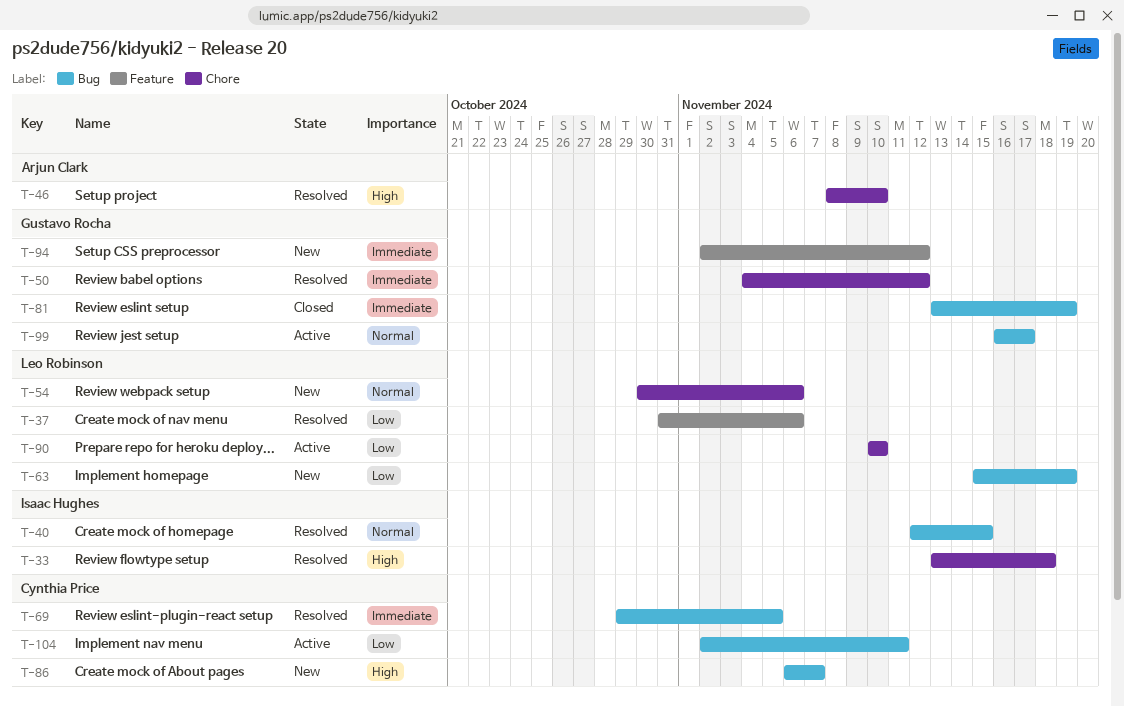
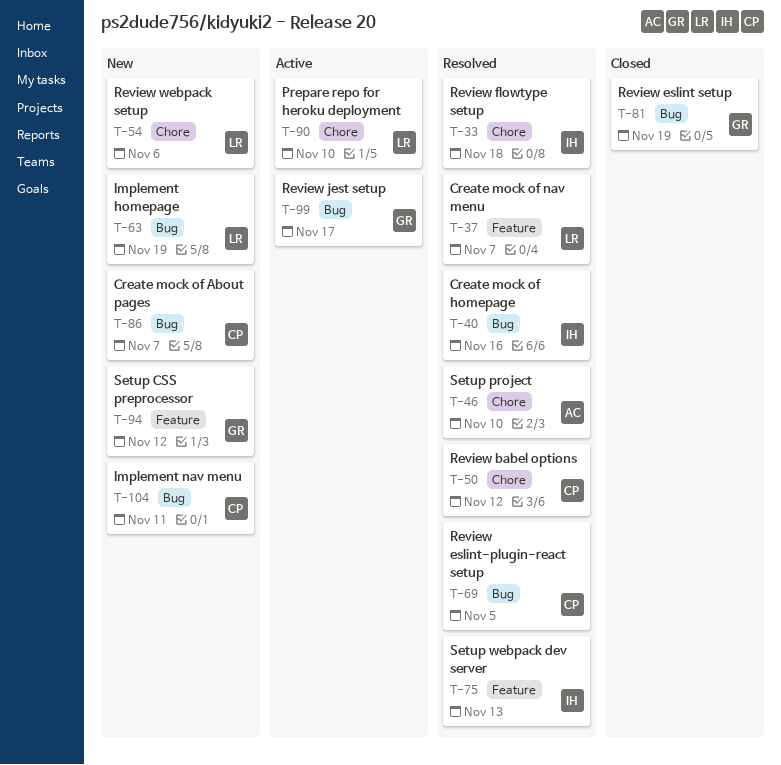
T-37, due: Nov 6 -> Nov 7
T-40, due: Nov 15 -> Nov 16
T-50, owner: Gustavo Rocha -> Cynthia Price
T-75: none -> present
T-104, status: Active -> New

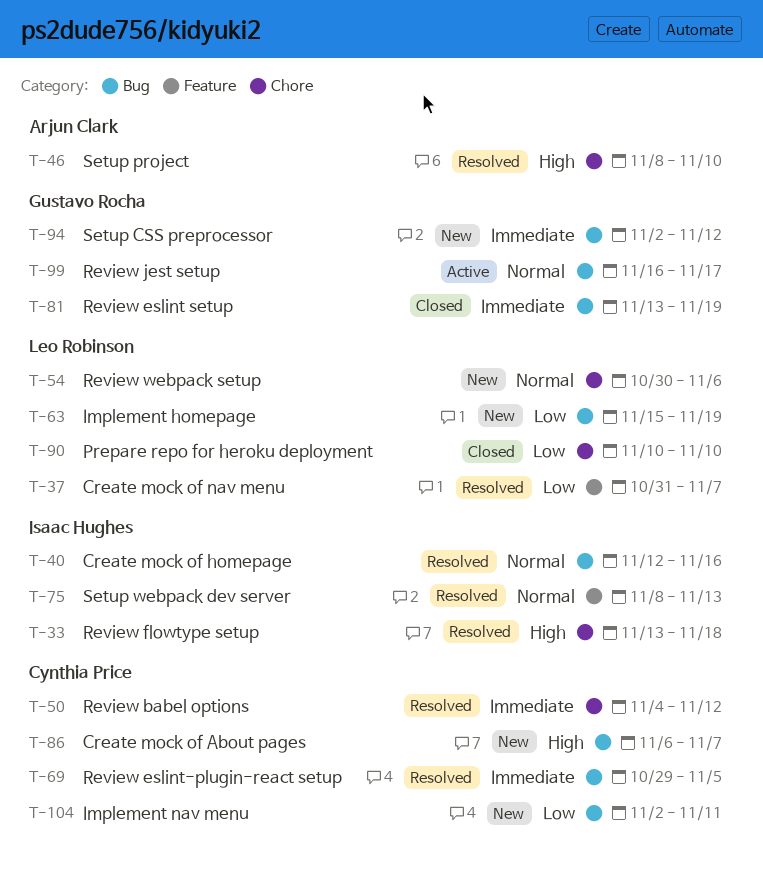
T-90, status: Active -> Closed
T-94, label: Feature -> Bug

